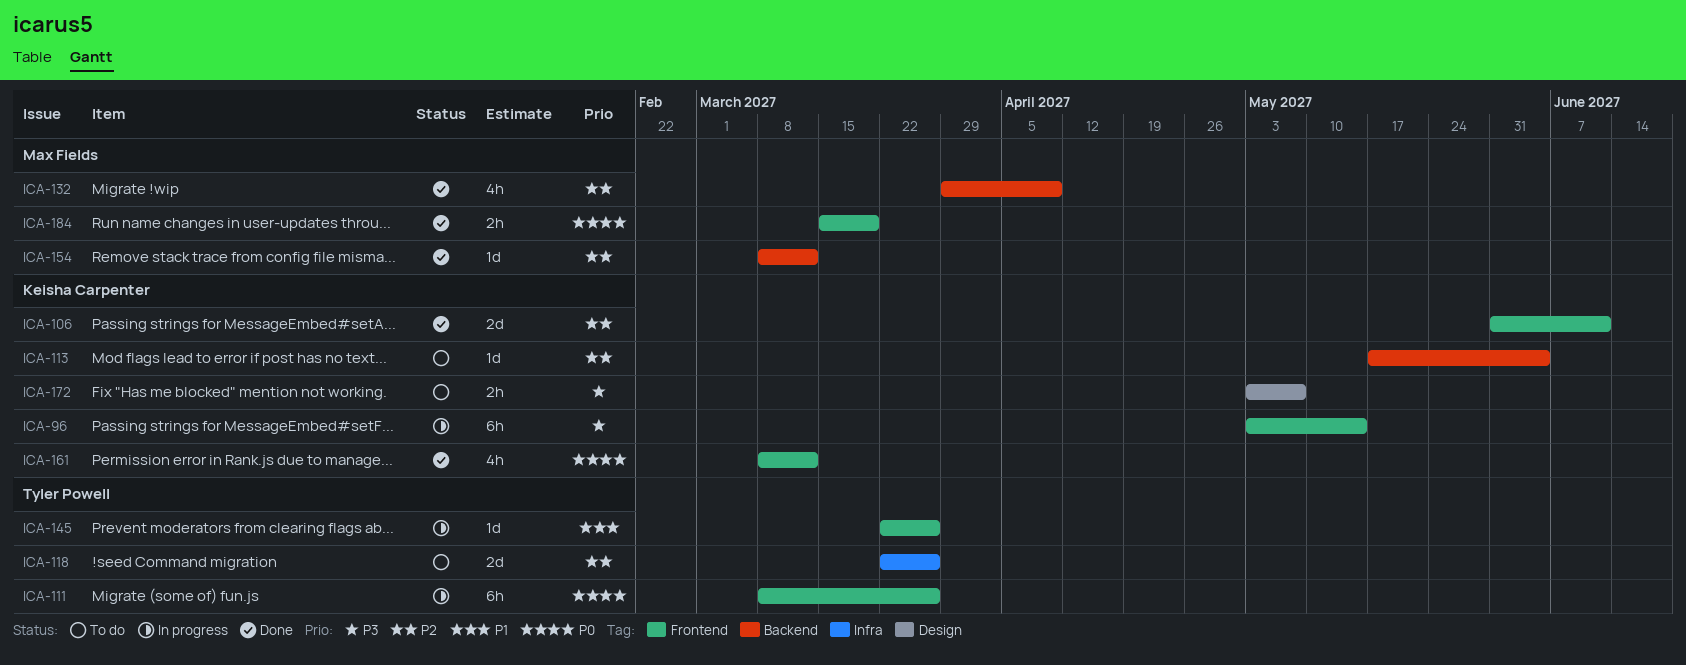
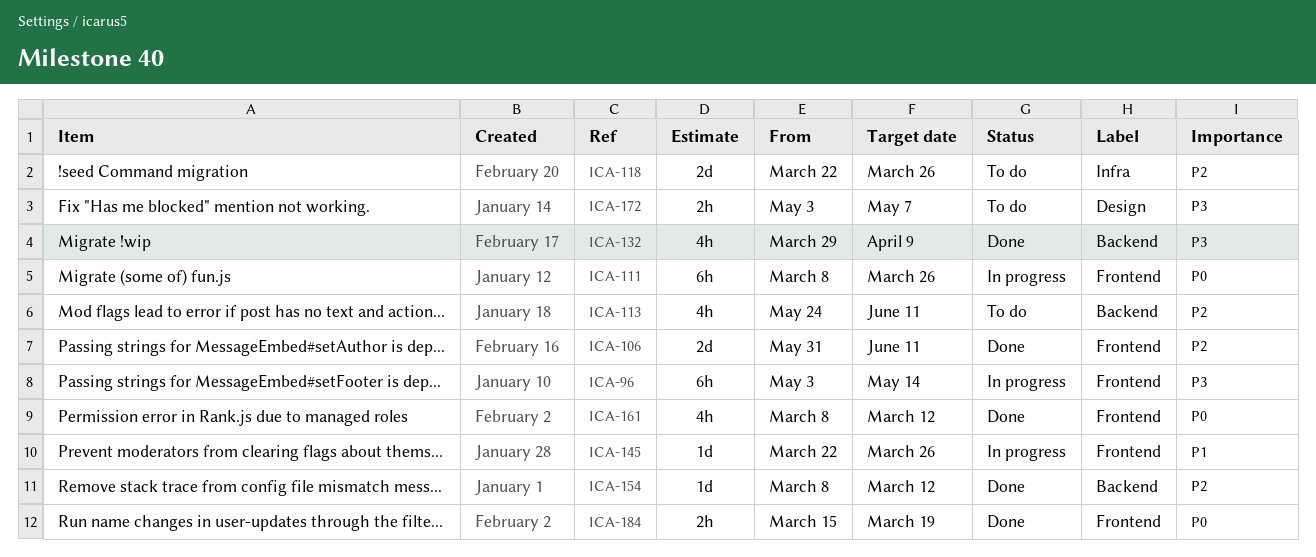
ICA-113, estimate: 1d -> 4h
ICA-113, start: May 17 -> May 24
ICA-113, due: Jun 4 -> Jun 11
ICA-132, priority: P2 -> P3

